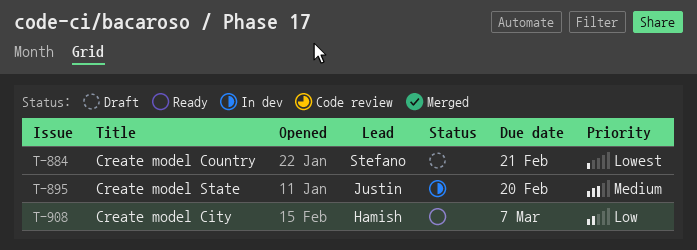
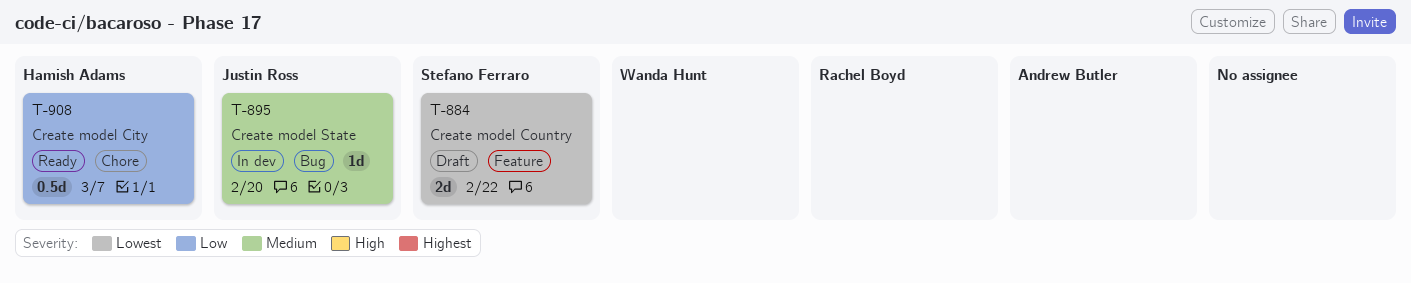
T-884, due: Feb 21 -> Feb 22

